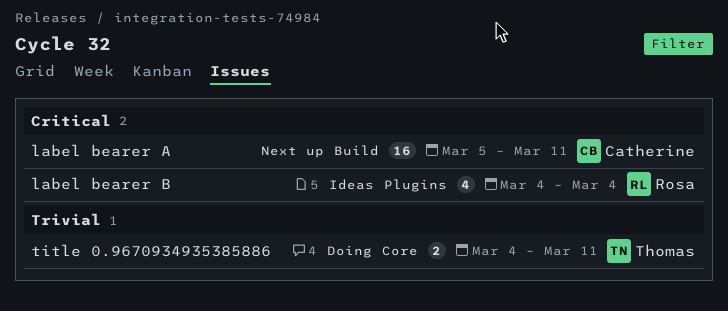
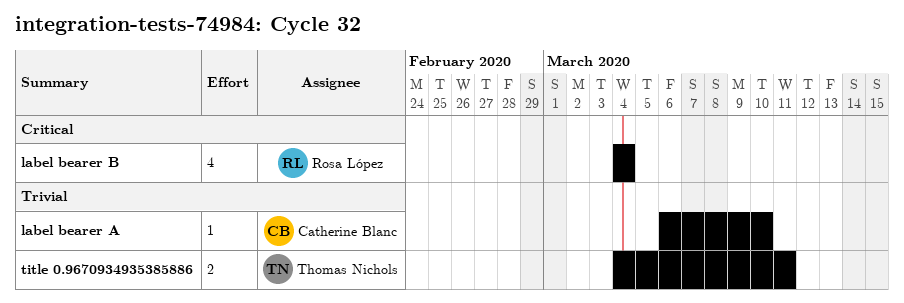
label bearer A, priority: Critical -> Trivial
label bearer A, estimate: 16 -> 1
label bearer A, start: Mar 5 -> Mar 6
label bearer A, due: Mar 11 -> Mar 10

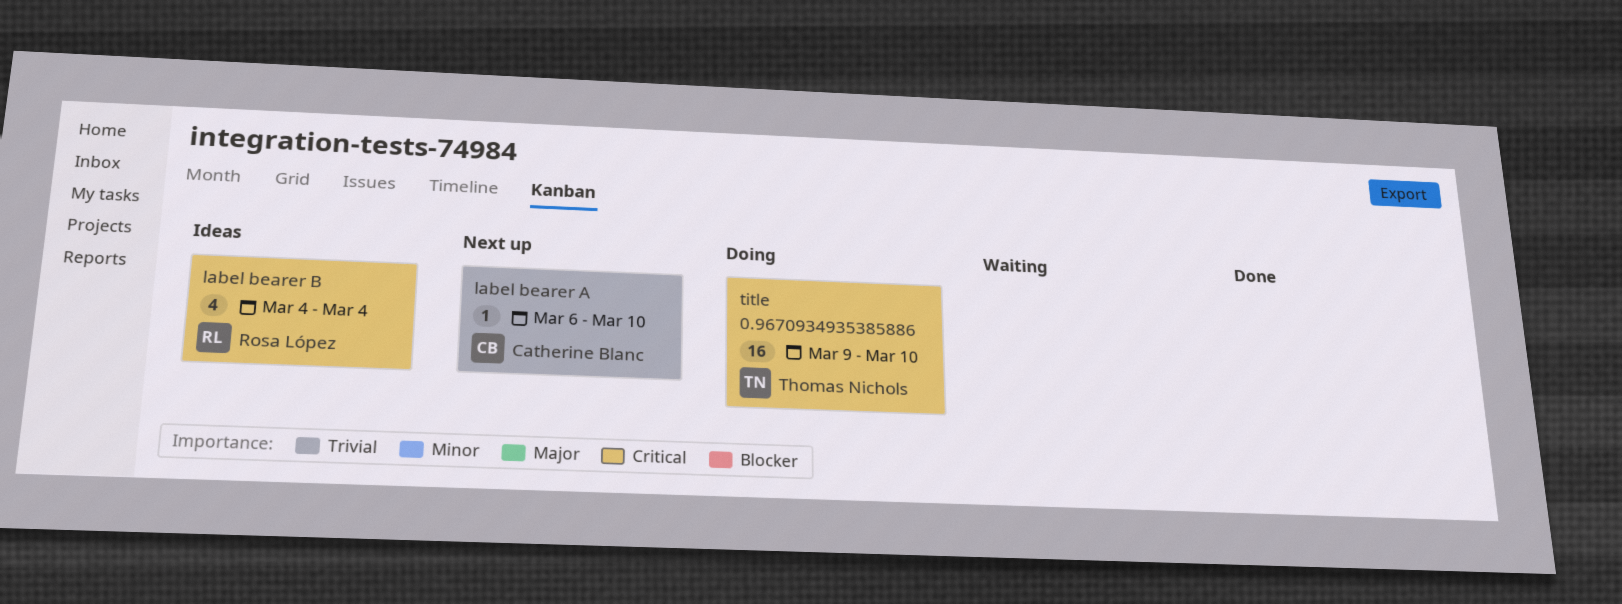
title 0.9670934935385886, priority: Trivial -> Critical
title 0.9670934935385886, estimate: 2 -> 16
title 0.9670934935385886, start: Mar 4 -> Mar 9
title 0.9670934935385886, due: Mar 11 -> Mar 10

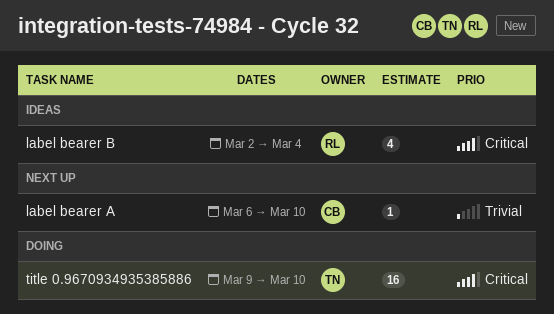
label bearer B, start: Mar 4 -> Mar 2

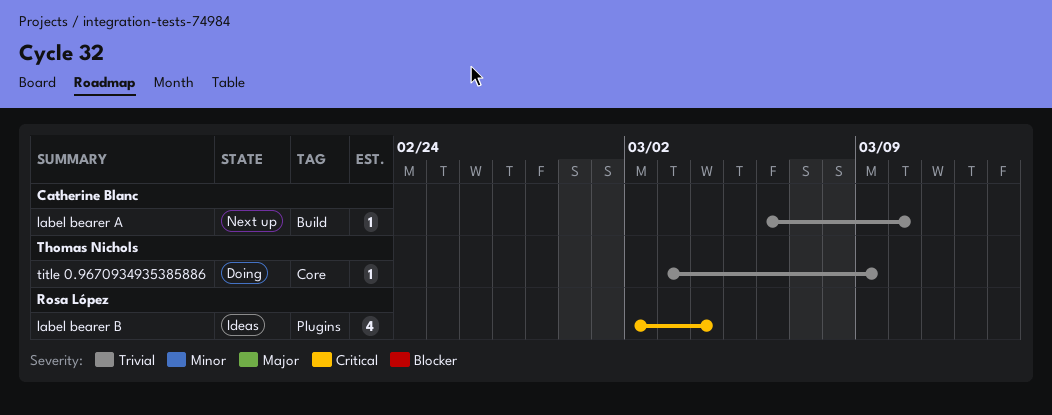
title 0.9670934935385886, priority: Critical -> Trivial
title 0.9670934935385886, estimate: 16 -> 1
title 0.9670934935385886, start: Mar 9 -> Mar 3
title 0.9670934935385886, due: Mar 10 -> Mar 9

